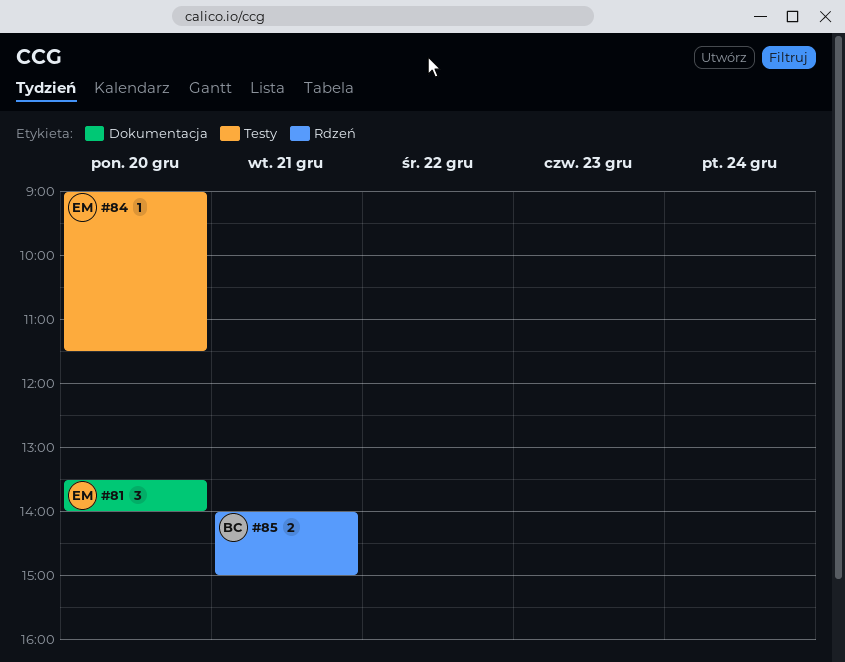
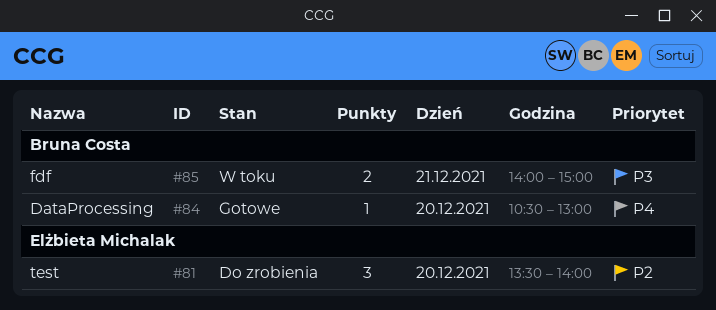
#84, owner: Elżbieta Michalak -> Bruna Costa
#84, begins: 09:00 -> 10:30
#84, ends: 11:30 -> 13:00

